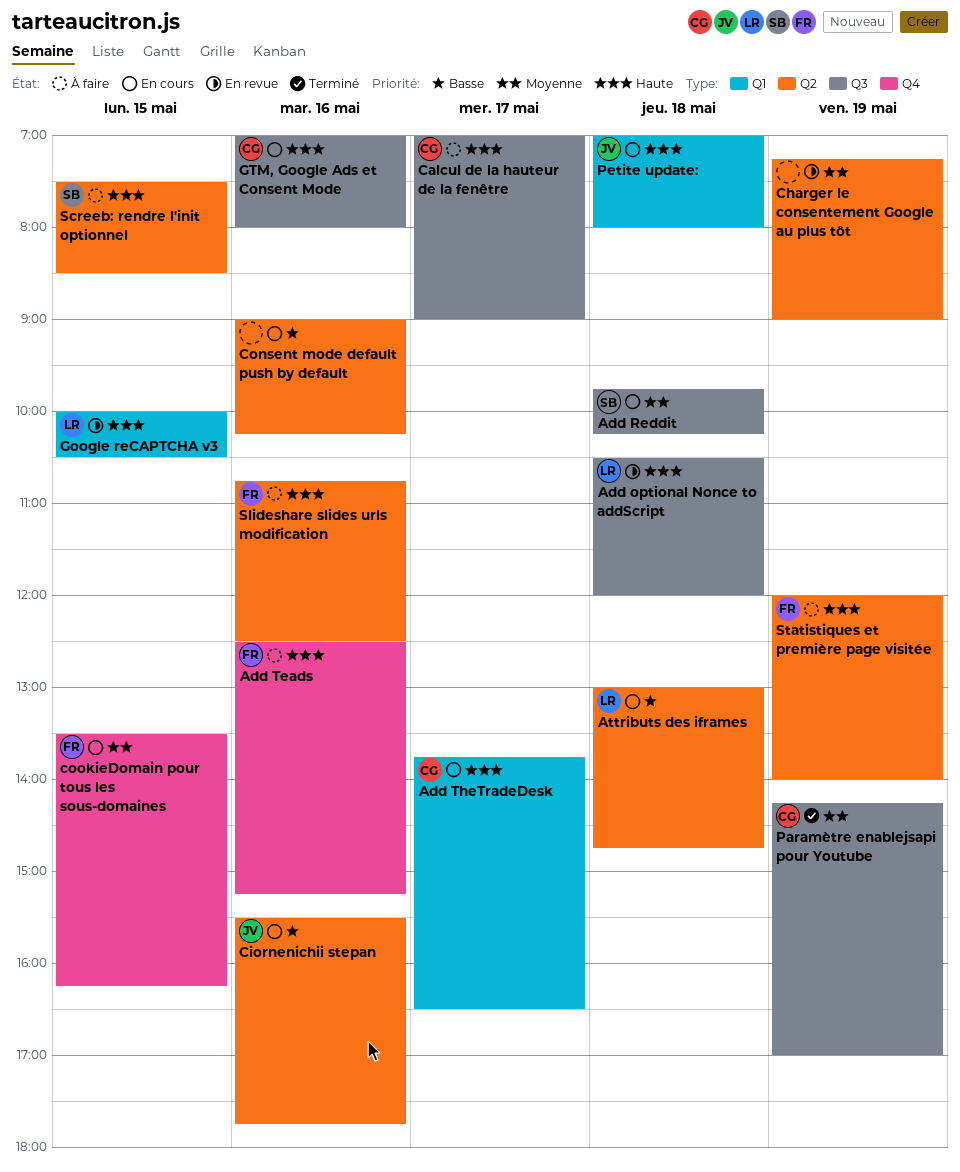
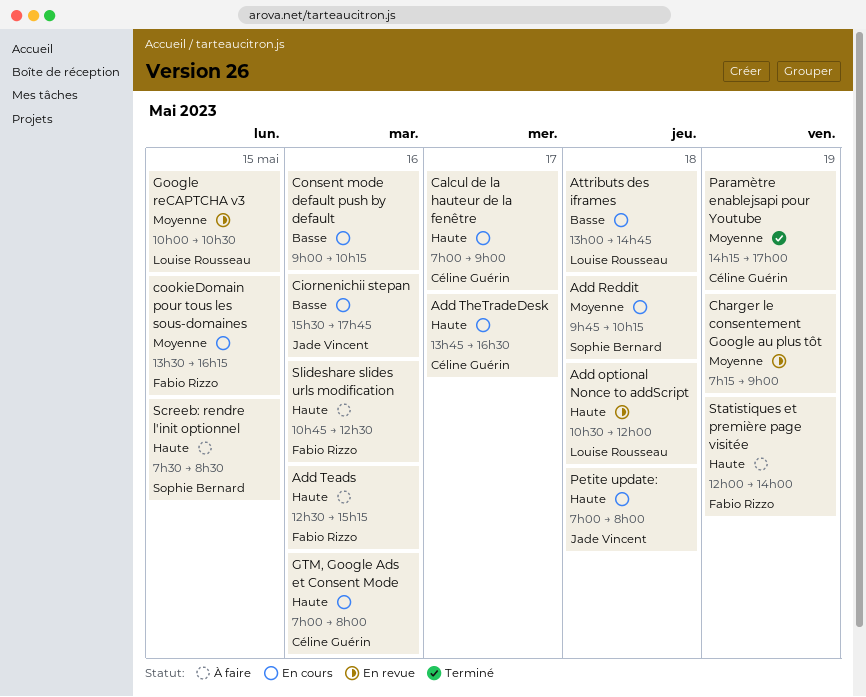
Calcul de la hauteur de la fenêtre, status: À faire -> En cours
Google reCAPTCHA v3, priority: Haute -> Moyenne

